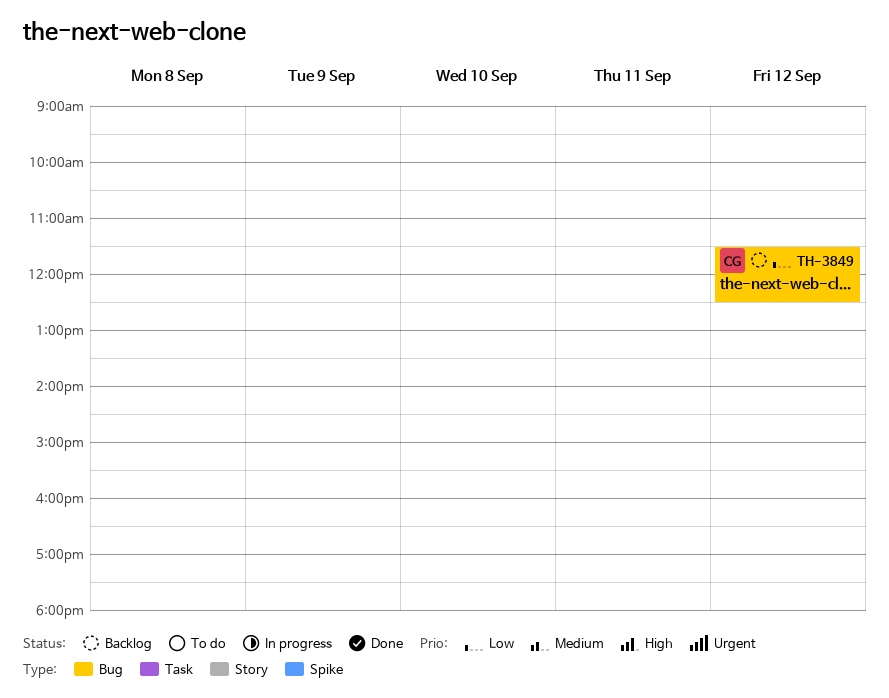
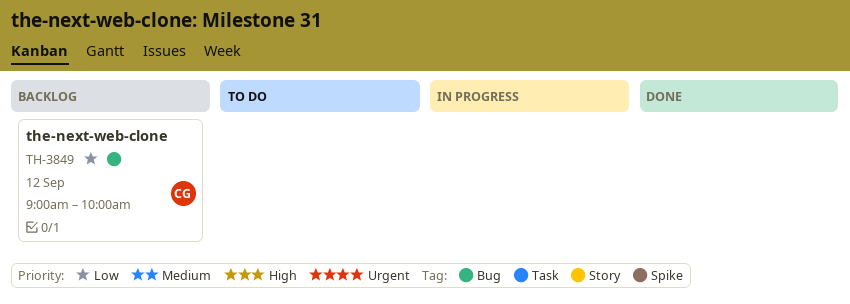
TH-3849, begins: 11:30 -> 09:00
TH-3849, ends: 12:30 -> 10:00

